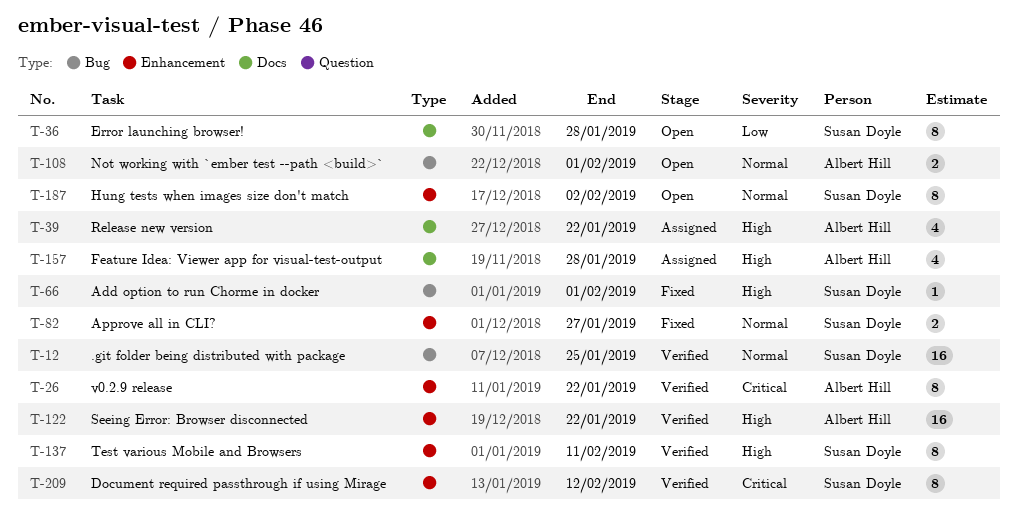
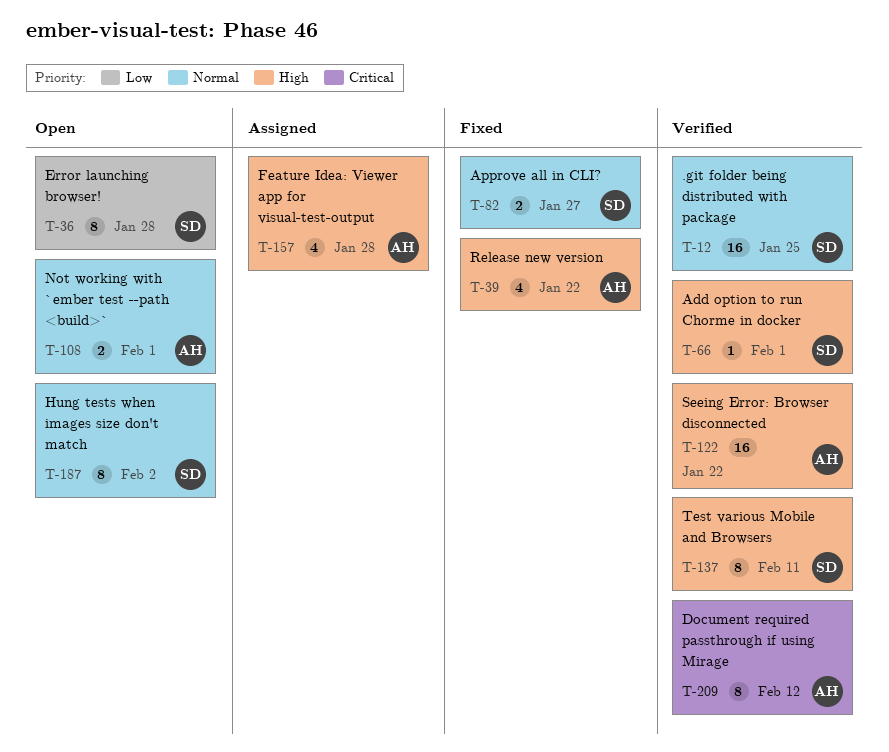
T-26: present -> none
T-39, status: Assigned -> Fixed
T-66, status: Fixed -> Verified
T-209, owner: Susan Doyle -> Albert Hill

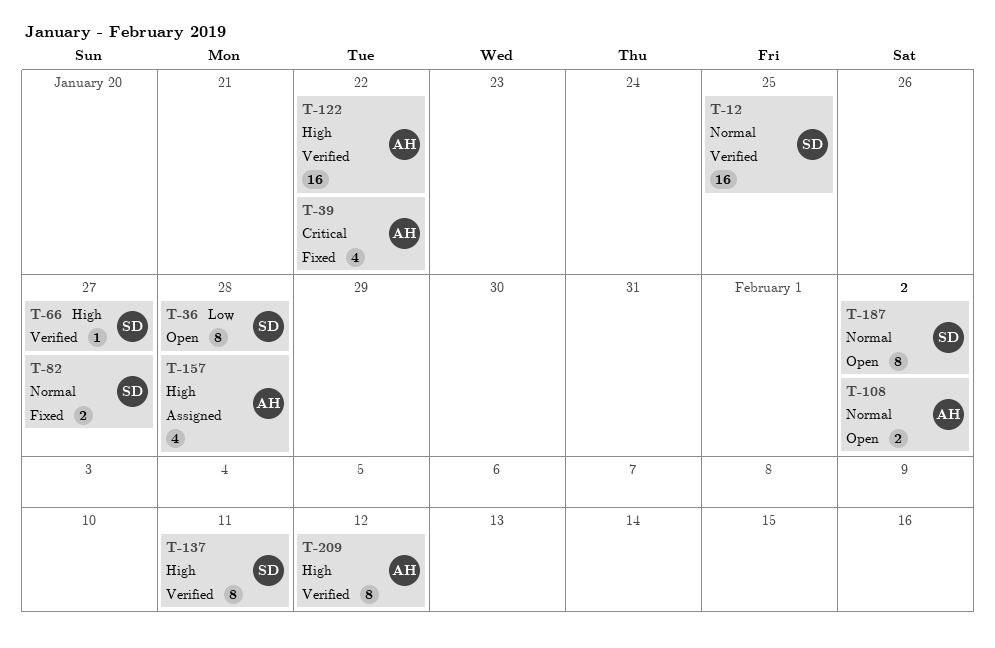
T-39, priority: High -> Critical
T-66, due: Feb 1 -> Jan 27
T-108, due: Feb 1 -> Feb 2
T-209, priority: Critical -> High

